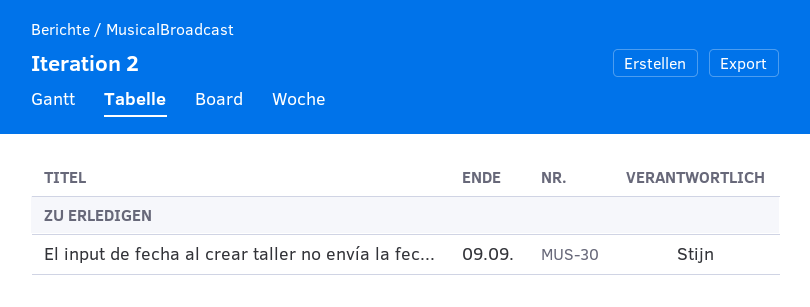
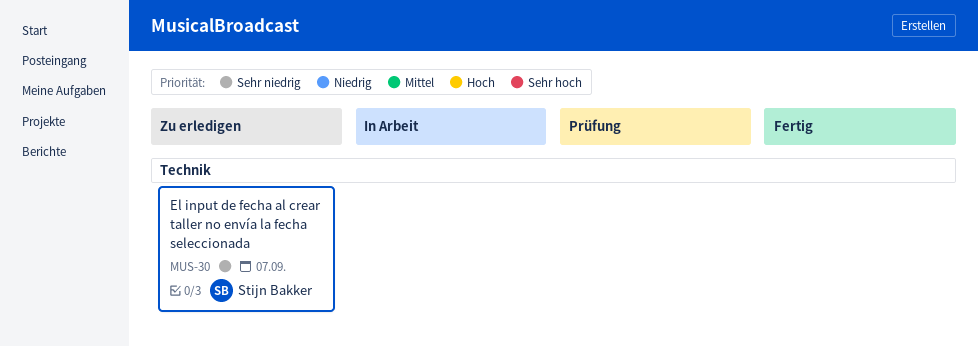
MUS-30, due: Sep 9 -> Sep 7

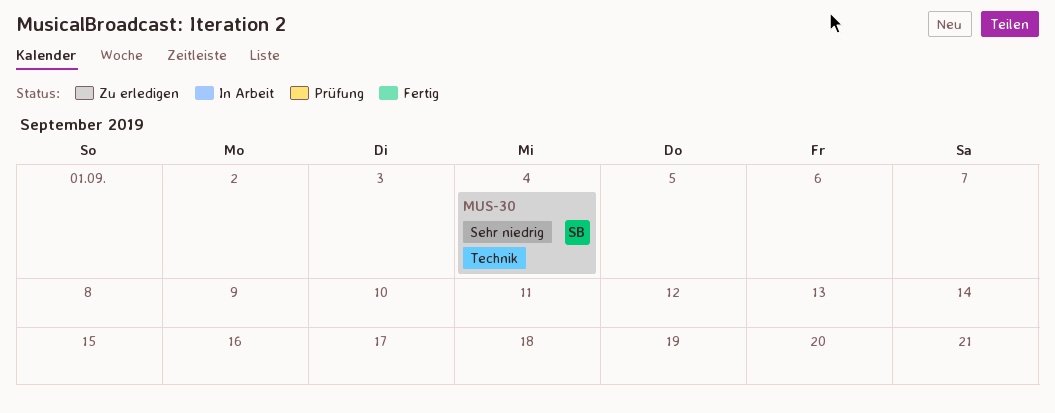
MUS-30, due: Sep 7 -> Sep 4

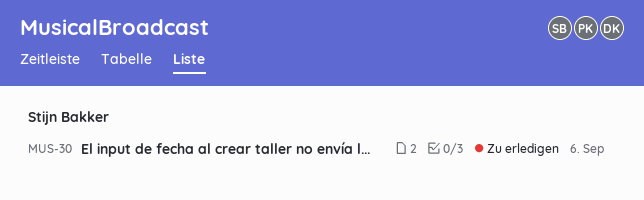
MUS-30, due: Sep 4 -> Sep 6

